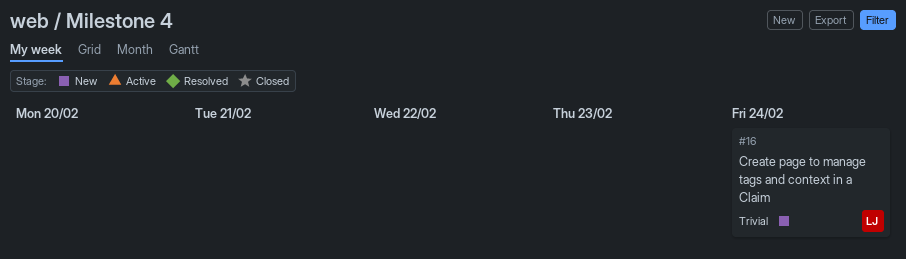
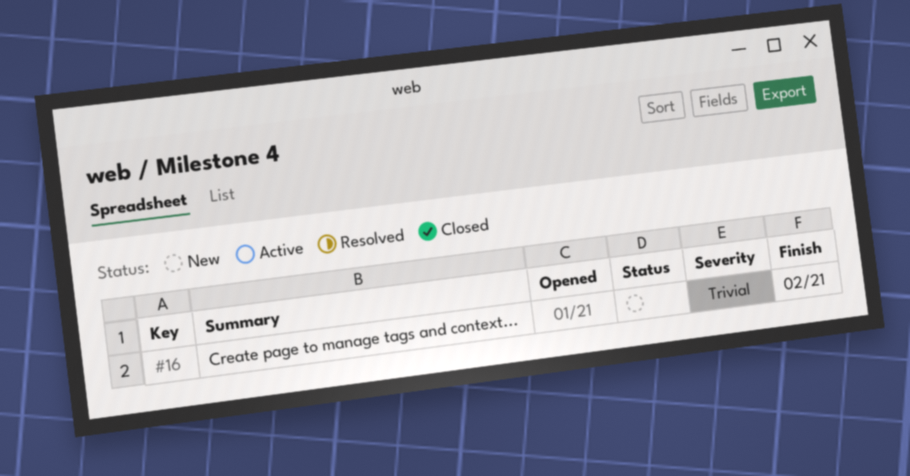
#16, due: Feb 24 -> Feb 21

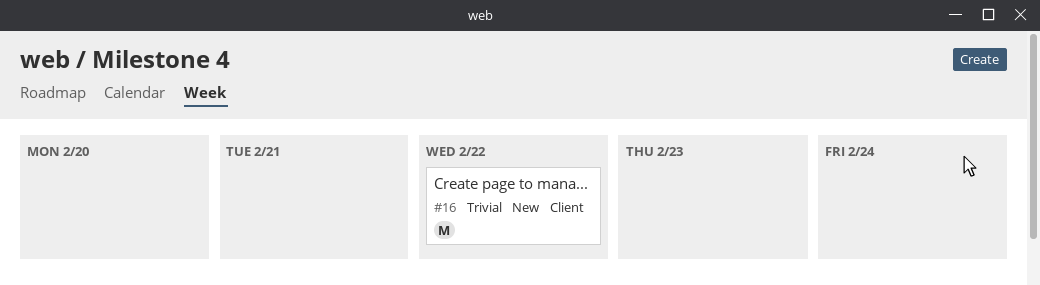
#16, due: Feb 21 -> Feb 22

